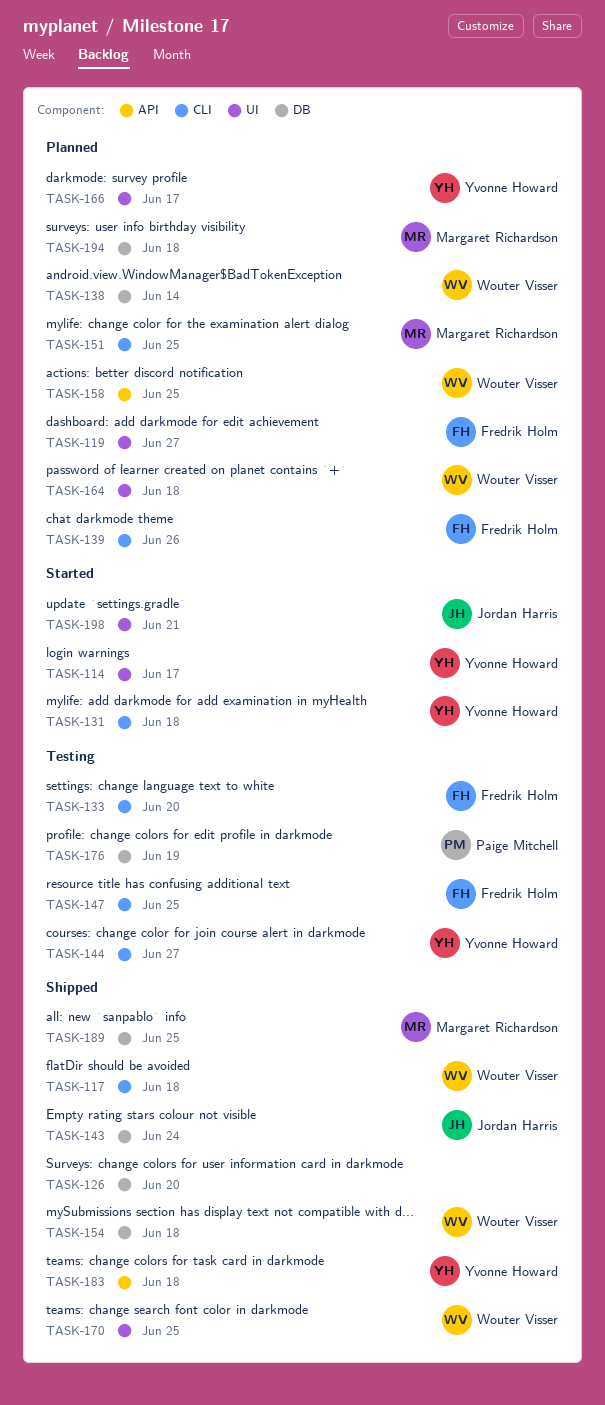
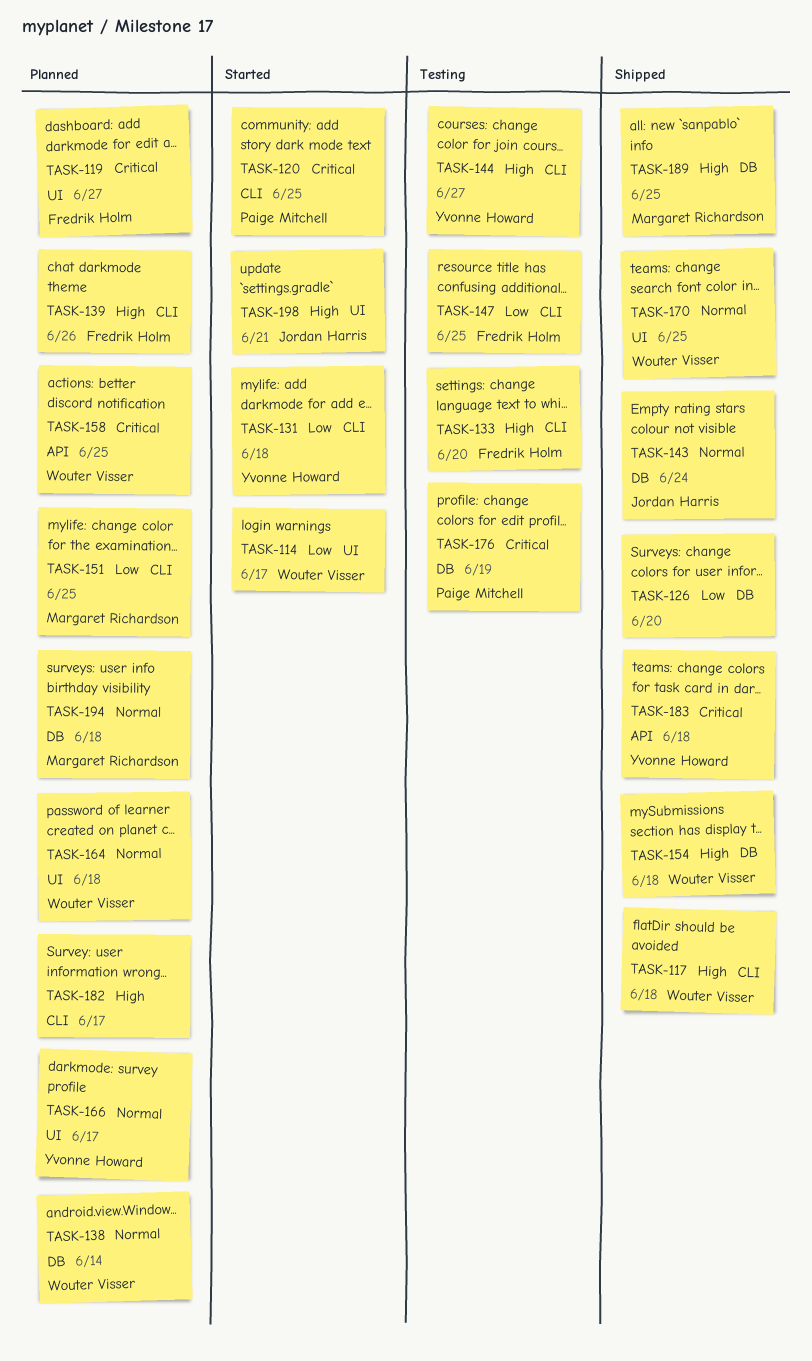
TASK-114, owner: Yvonne Howard -> Wouter Visser
TASK-120: none -> present
TASK-182: none -> present

